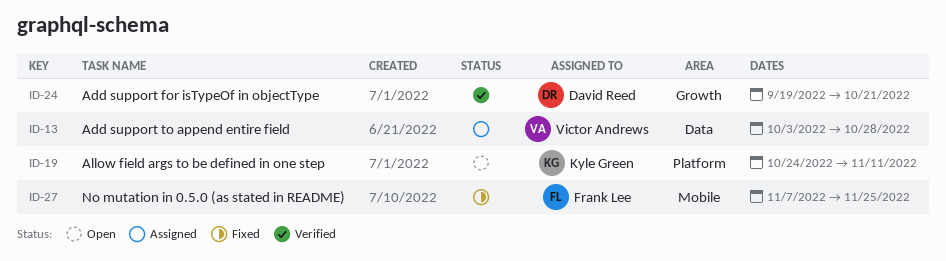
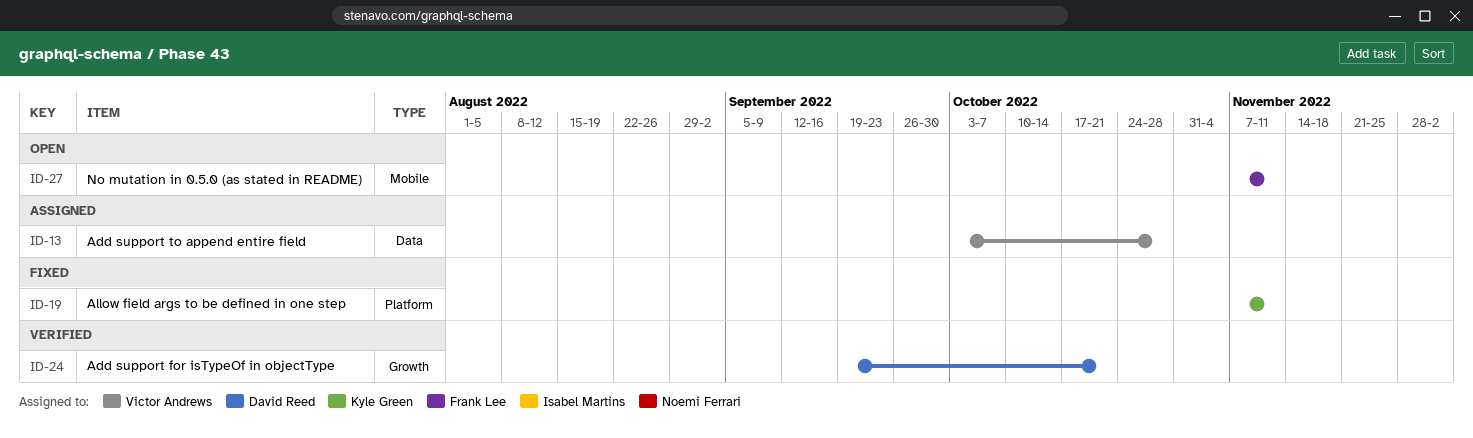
ID-19, status: Open -> Fixed
ID-19, start: Oct 24 -> Nov 7
ID-27, status: Fixed -> Open
ID-27, due: Nov 25 -> Nov 11

